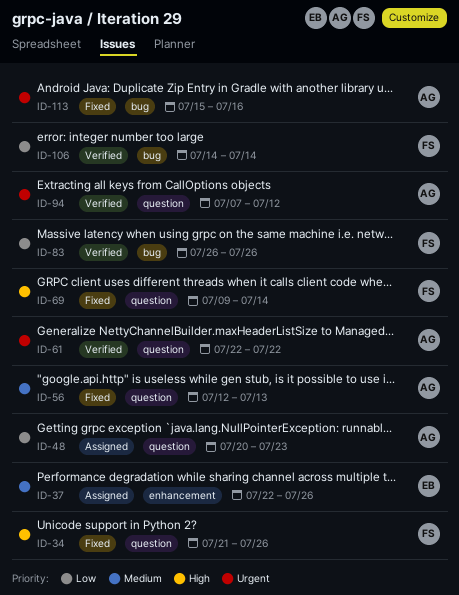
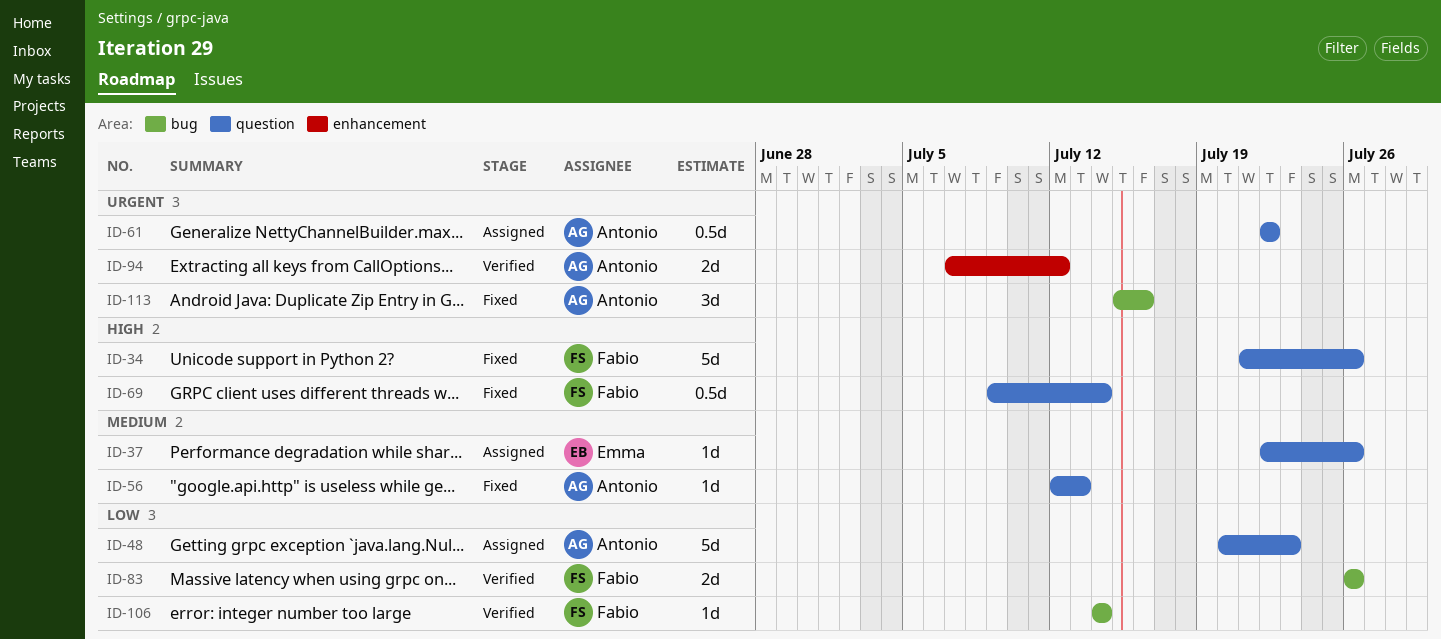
ID-37, label: enhancement -> question
ID-61, status: Verified -> Assigned
ID-94, label: question -> enhancement

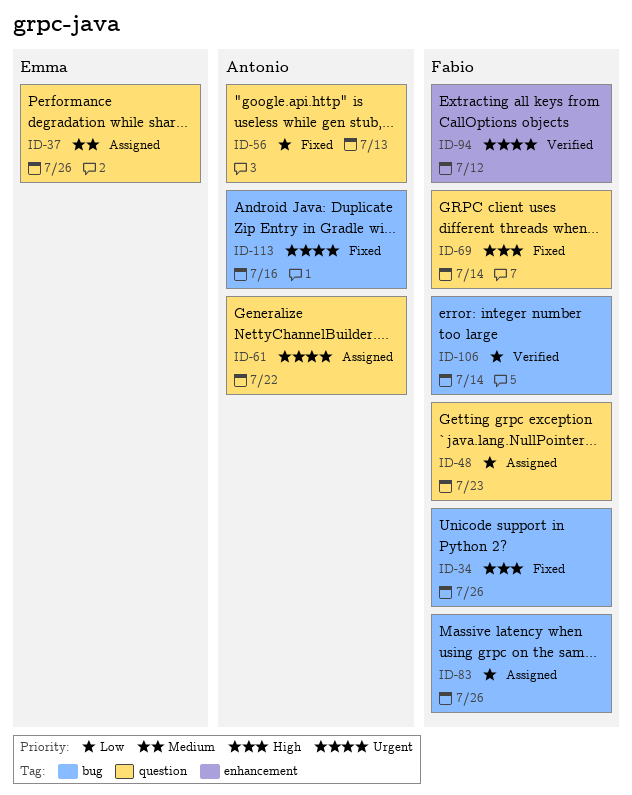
ID-34, label: question -> bug
ID-48, owner: Antonio -> Fabio
ID-56, priority: Medium -> Low
ID-83, status: Verified -> Assigned
ID-94, owner: Antonio -> Fabio

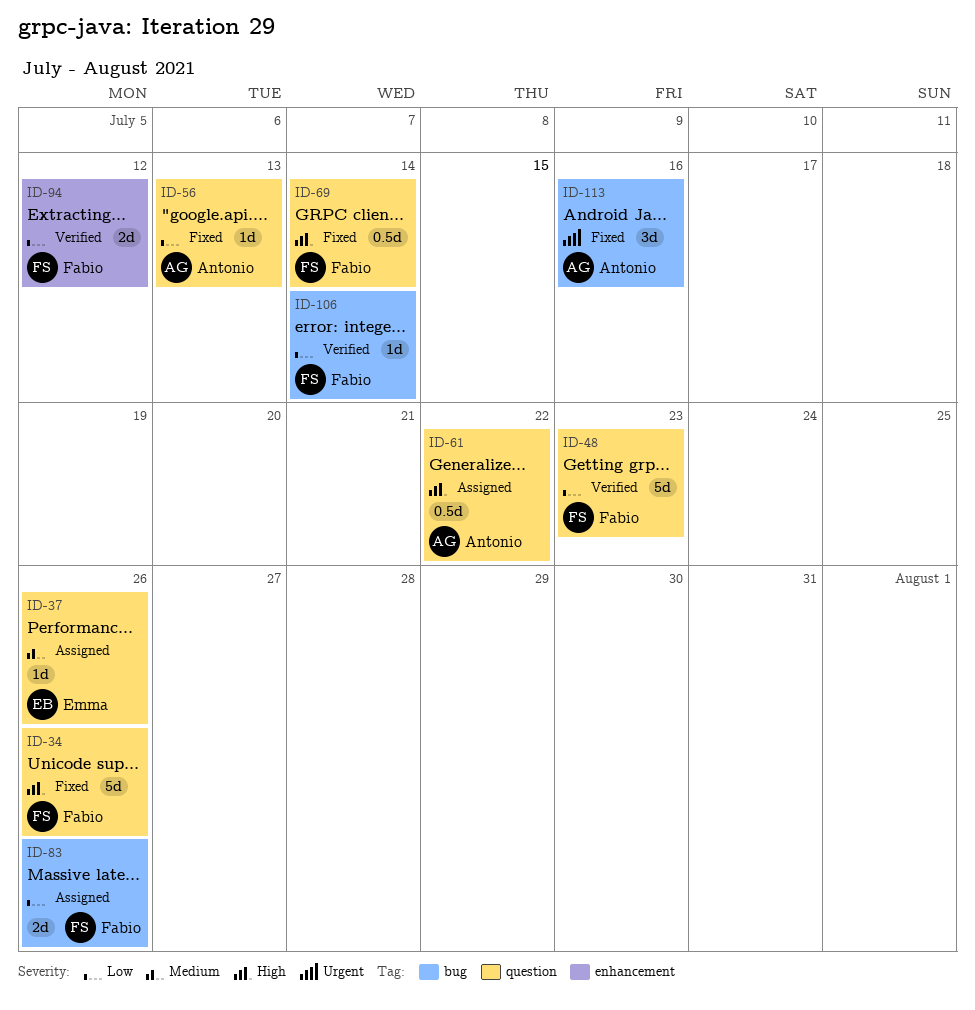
ID-34, label: bug -> question
ID-48, status: Assigned -> Verified
ID-61, priority: Urgent -> High
ID-94, priority: Urgent -> Low

